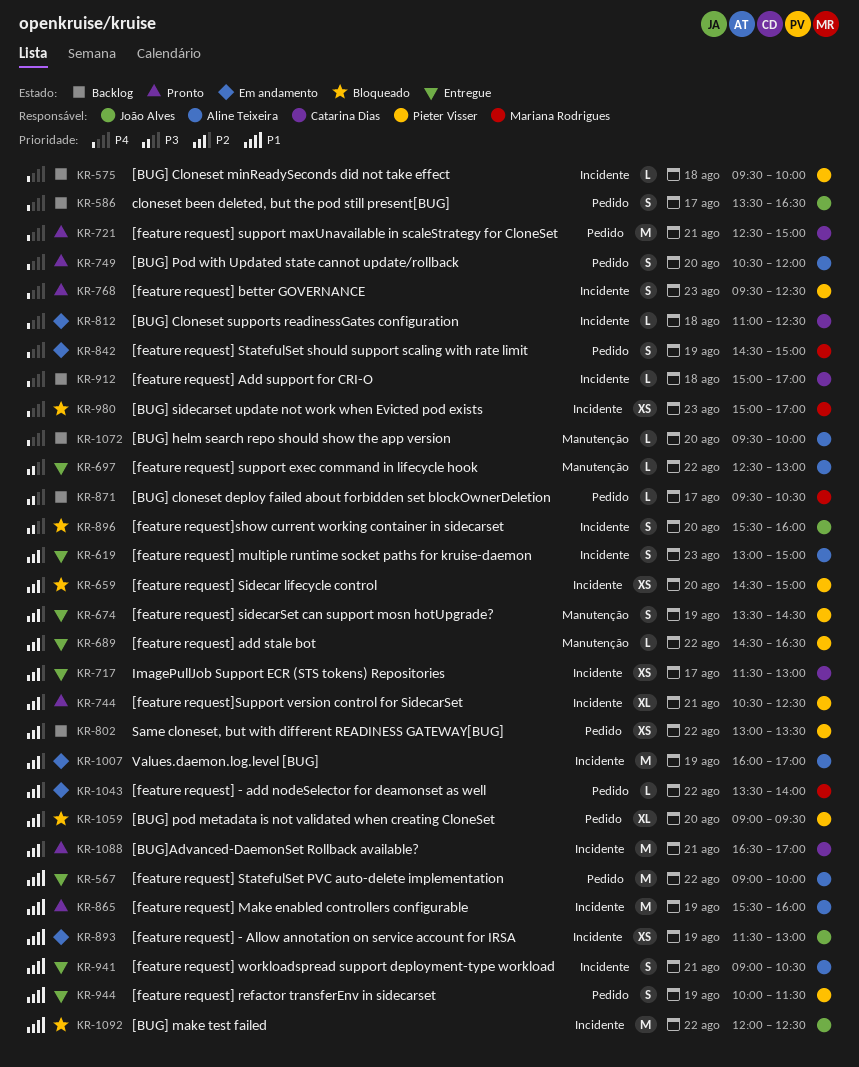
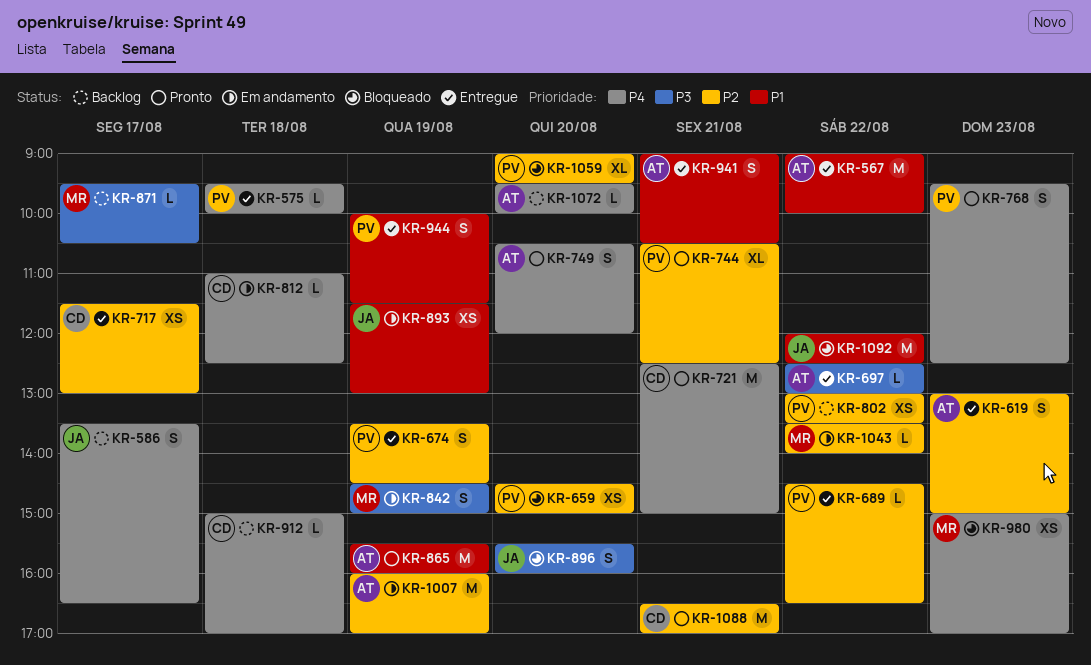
KR-575, status: Backlog -> Entregue
KR-842, priority: P4 -> P3

